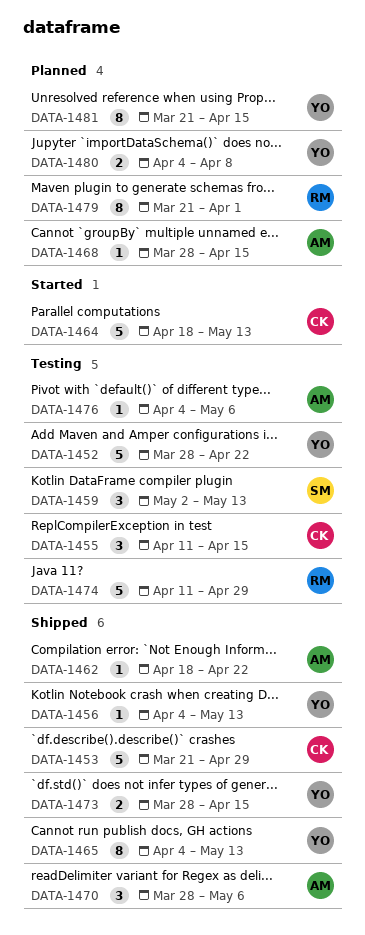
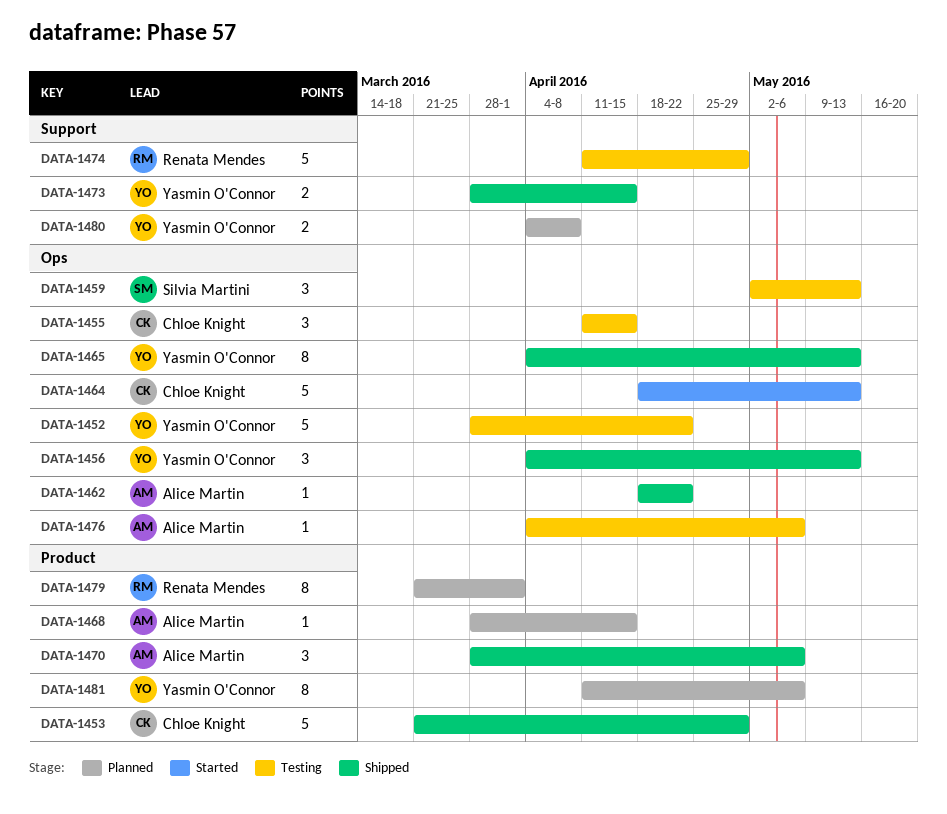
DATA-1456, estimate: 1 -> 3
DATA-1481, start: Mar 21 -> Apr 11
DATA-1481, due: Apr 15 -> May 6

